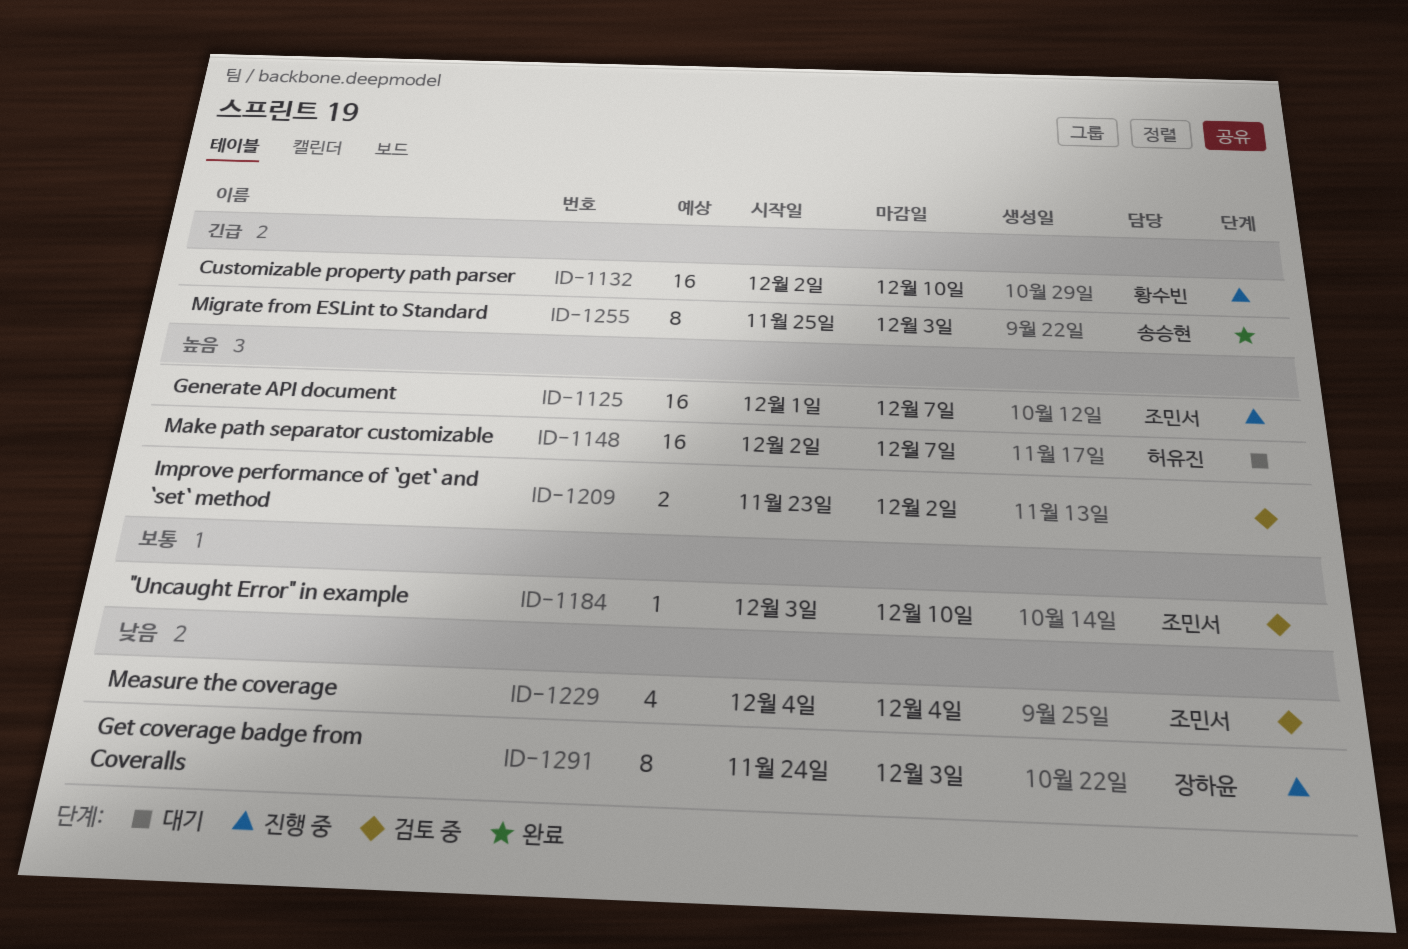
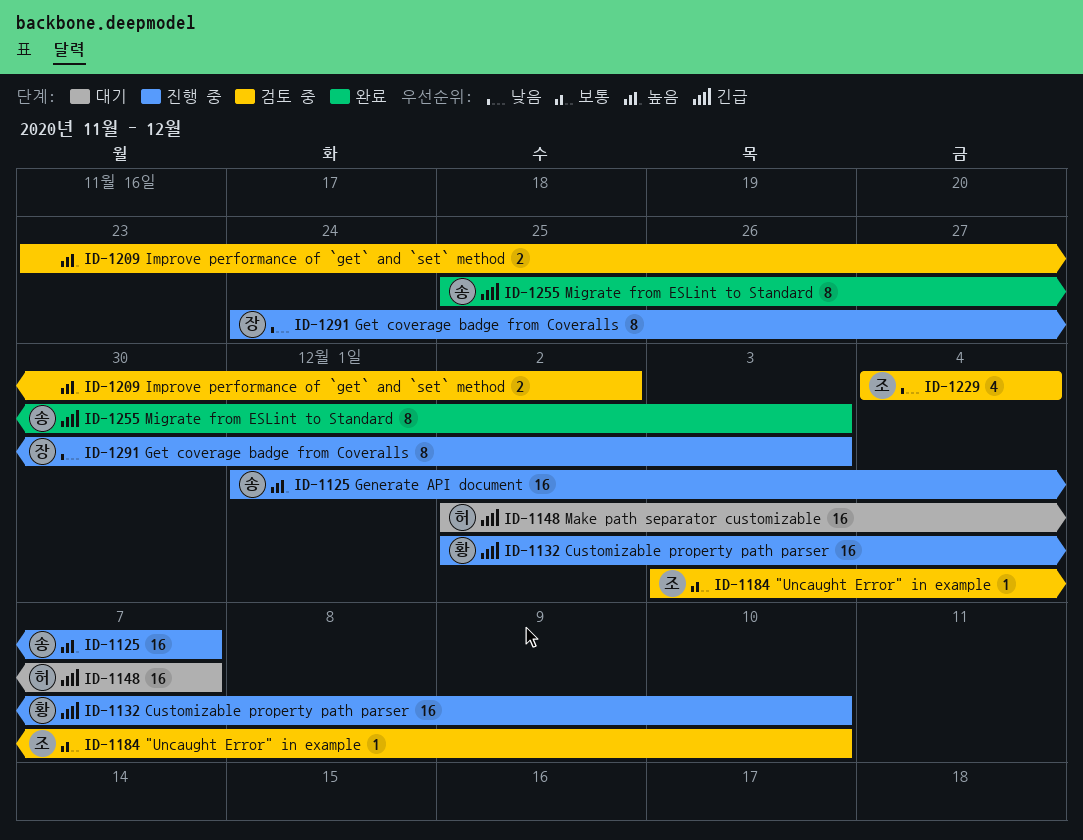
ID-1125, owner: 조민서 -> 송승현
ID-1148, priority: 높음 -> 긴급

